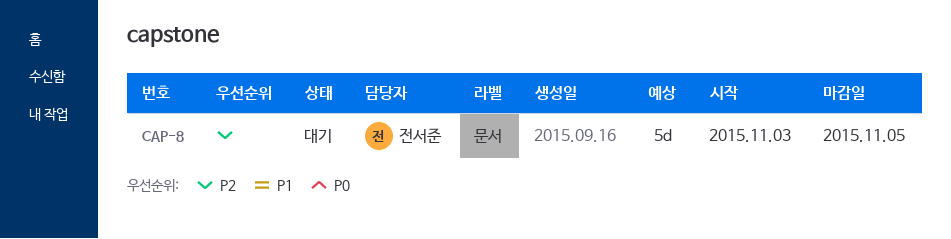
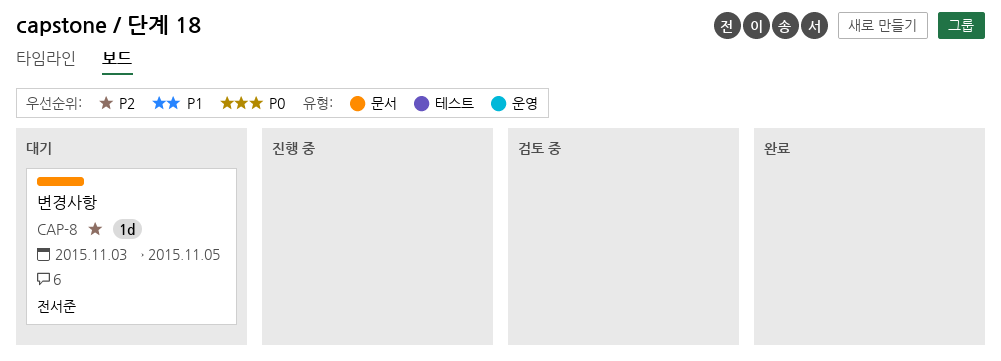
CAP-8, estimate: 5d -> 1d

